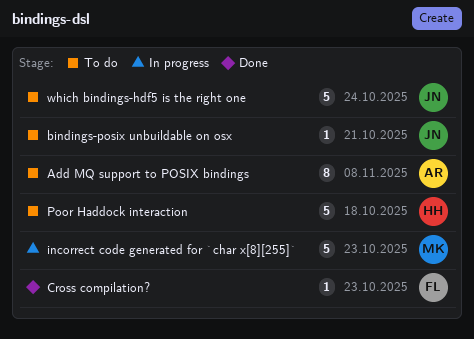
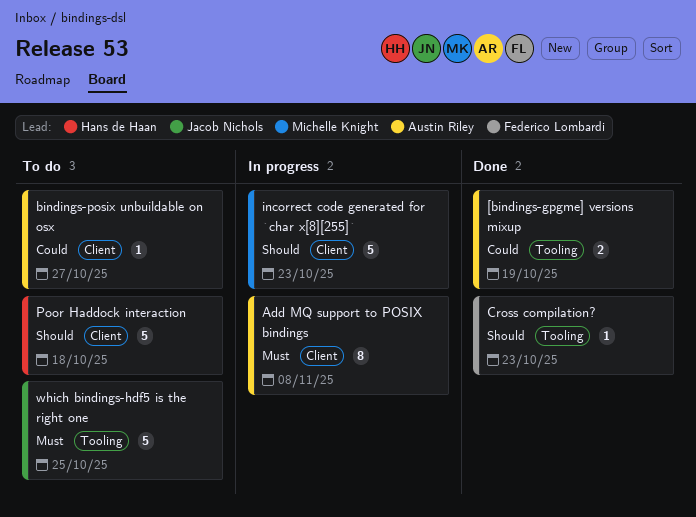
[bindings-gpgme] versions mixup: none -> present
Add MQ support to POSIX bindings, status: To do -> In progress
bindings-posix unbuildable on osx, owner: Jacob Nichols -> Austin Riley
bindings-posix unbuildable on osx, due: Oct 21 -> Oct 27
which bindings-hdf5 is the right one, due: Oct 24 -> Oct 25

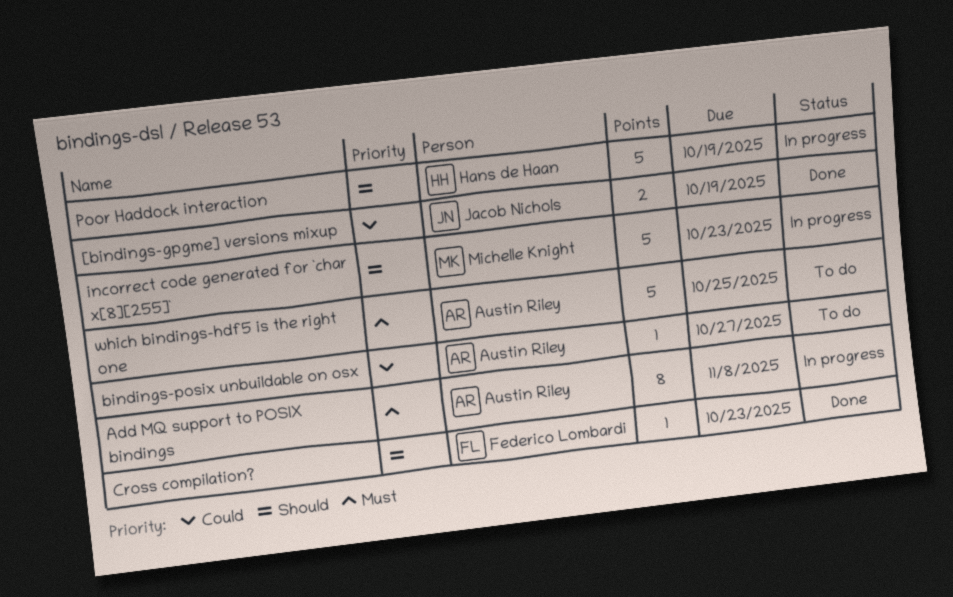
[bindings-gpgme] versions mixup, owner: Austin Riley -> Jacob Nichols
Poor Haddock interaction, status: To do -> In progress
Poor Haddock interaction, due: Oct 18 -> Oct 19
which bindings-hdf5 is the right one, owner: Jacob Nichols -> Austin Riley

